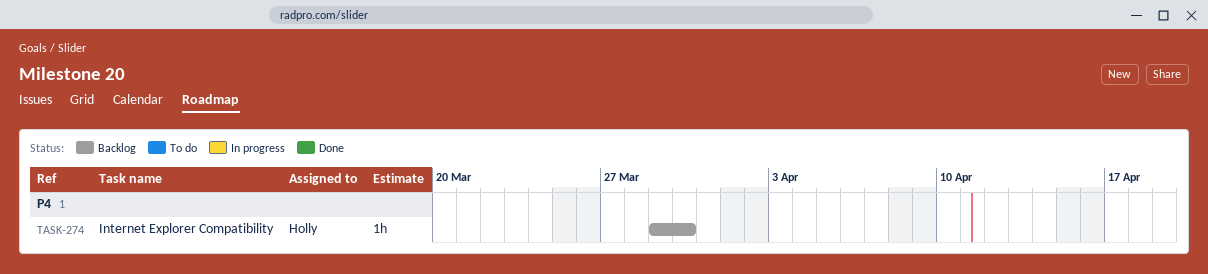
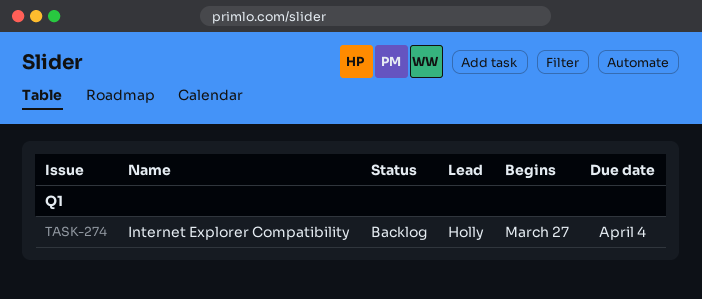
TASK-274, start: Mar 29 -> Mar 27
TASK-274, due: Mar 30 -> Apr 4

